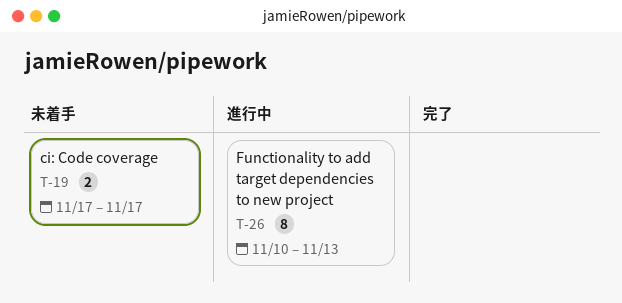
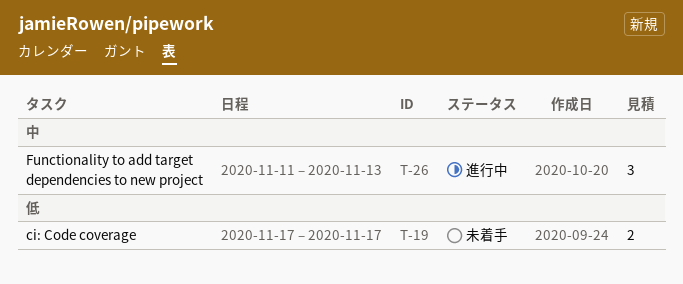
T-26, estimate: 8 -> 3
T-26, start: Nov 10 -> Nov 11

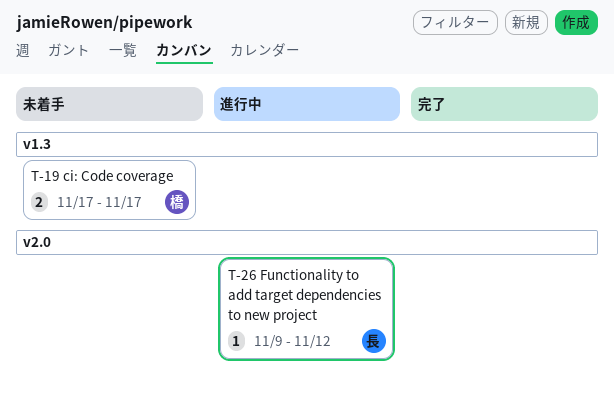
T-26, estimate: 3 -> 1
T-26, start: Nov 11 -> Nov 9
T-26, due: Nov 13 -> Nov 12

